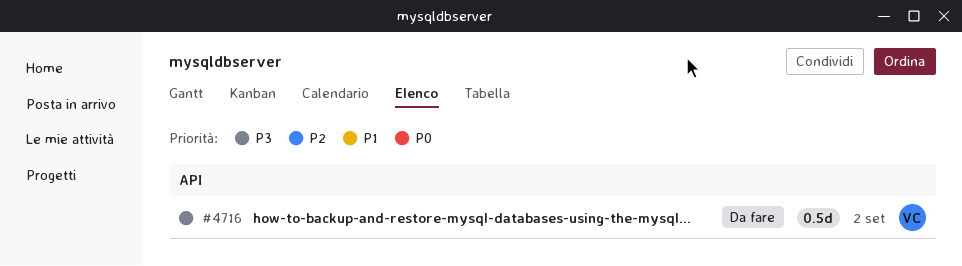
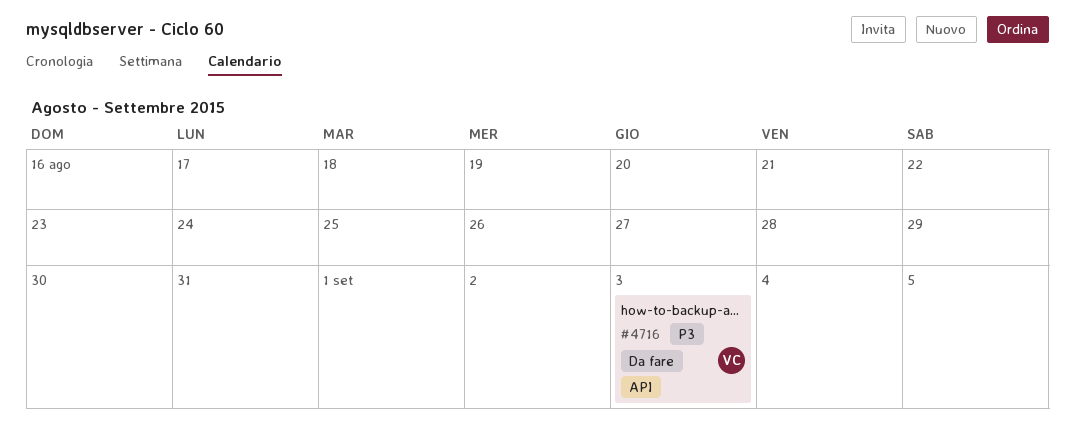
#4716, due: Sep 2 -> Sep 3

